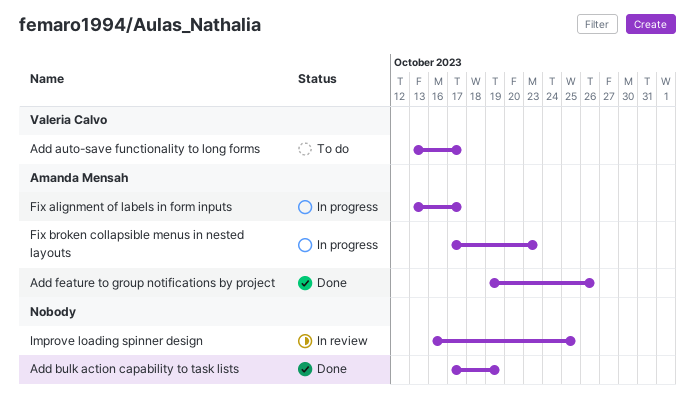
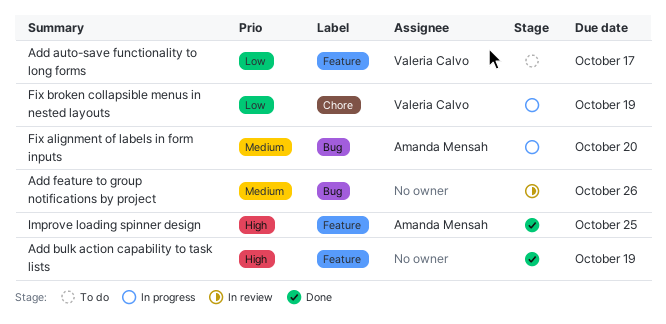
Add feature to group notifications by project, status: Done -> In review
Add feature to group notifications by project, owner: Amanda Mensah -> none
Fix alignment of labels in form inputs, due: Oct 17 -> Oct 20
Fix broken collapsible menus in nested layouts, owner: Amanda Mensah -> Valeria Calvo
Fix broken collapsible menus in nested layouts, due: Oct 23 -> Oct 19
Improve loading spinner design, status: In review -> Done
Improve loading spinner design, owner: none -> Amanda Mensah

